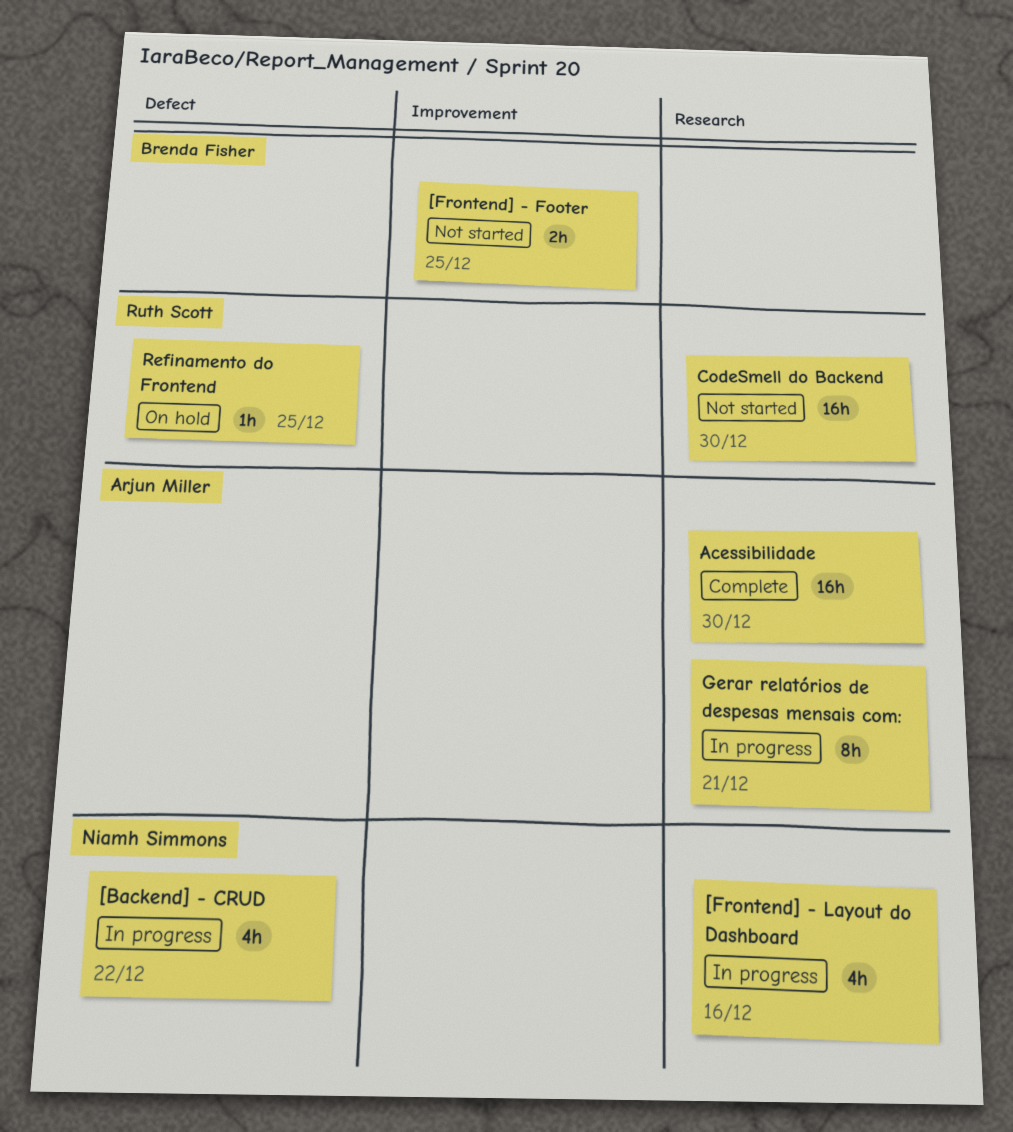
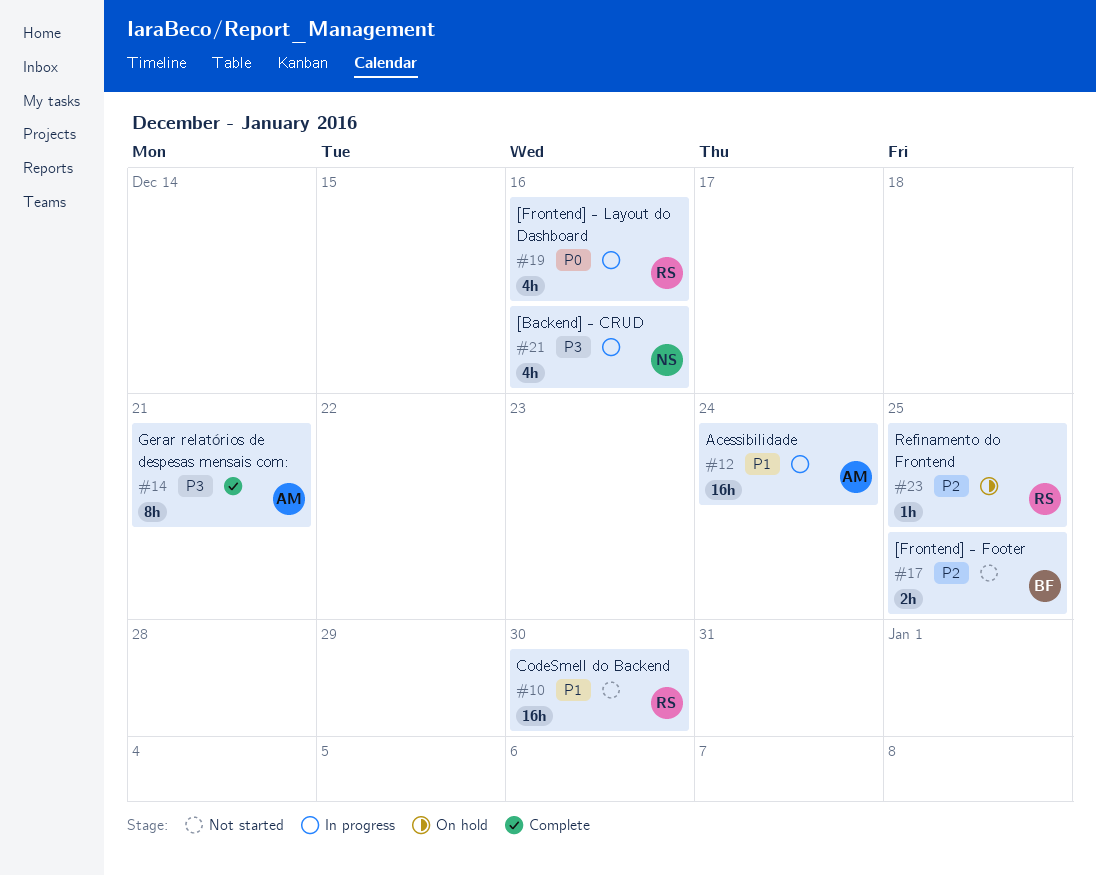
[Backend] - CRUD, due: Dec 22 -> Dec 16
[Frontend] - Layout do Dashboard, owner: Niamh Simmons -> Ruth Scott
Acessibilidade, status: Complete -> In progress
Acessibilidade, due: Dec 30 -> Dec 24
Gerar relatórios de despesas mensais com:, status: In progress -> Complete

